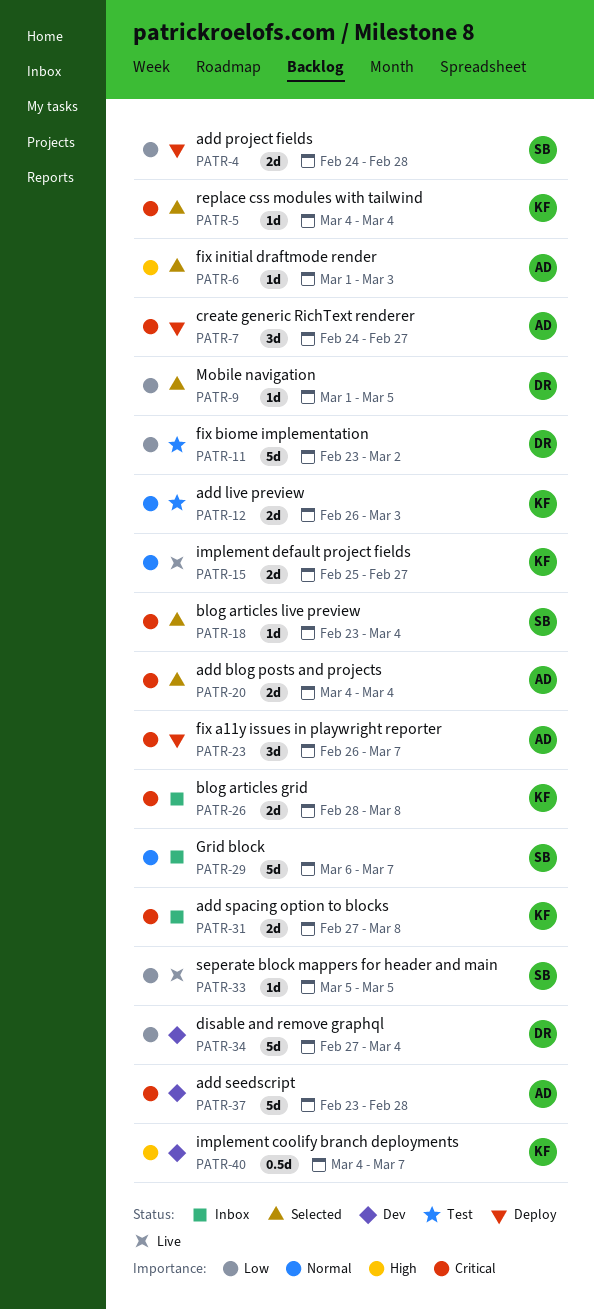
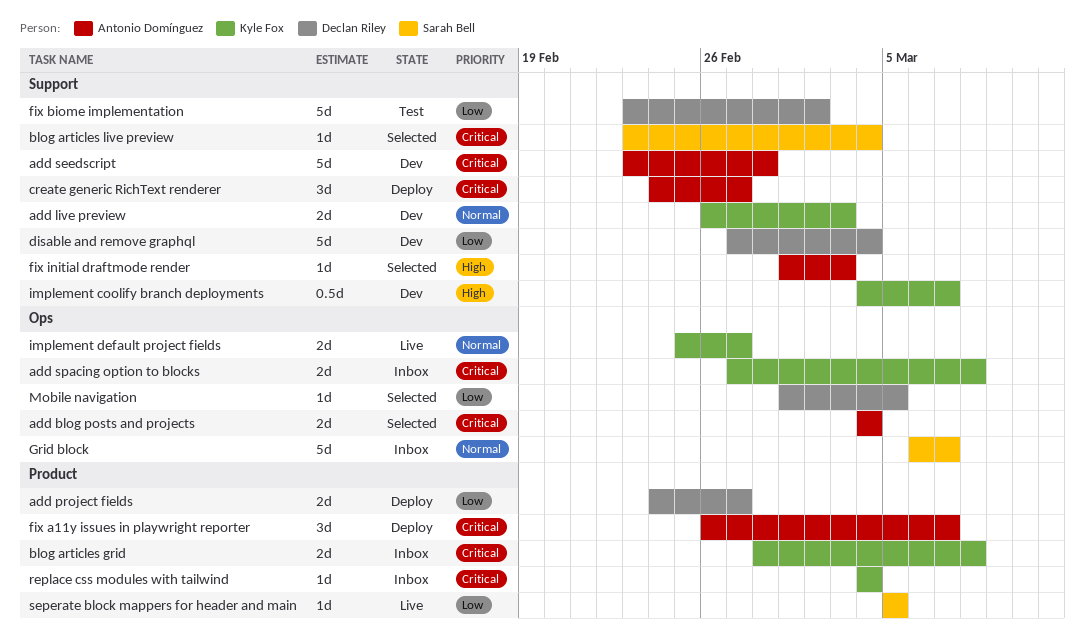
add live preview, status: Test -> Dev
add project fields, owner: Sarah Bell -> Declan Riley
add project fields, due: Feb 28 -> Feb 27
replace css modules with tailwind, status: Selected -> Inbox

